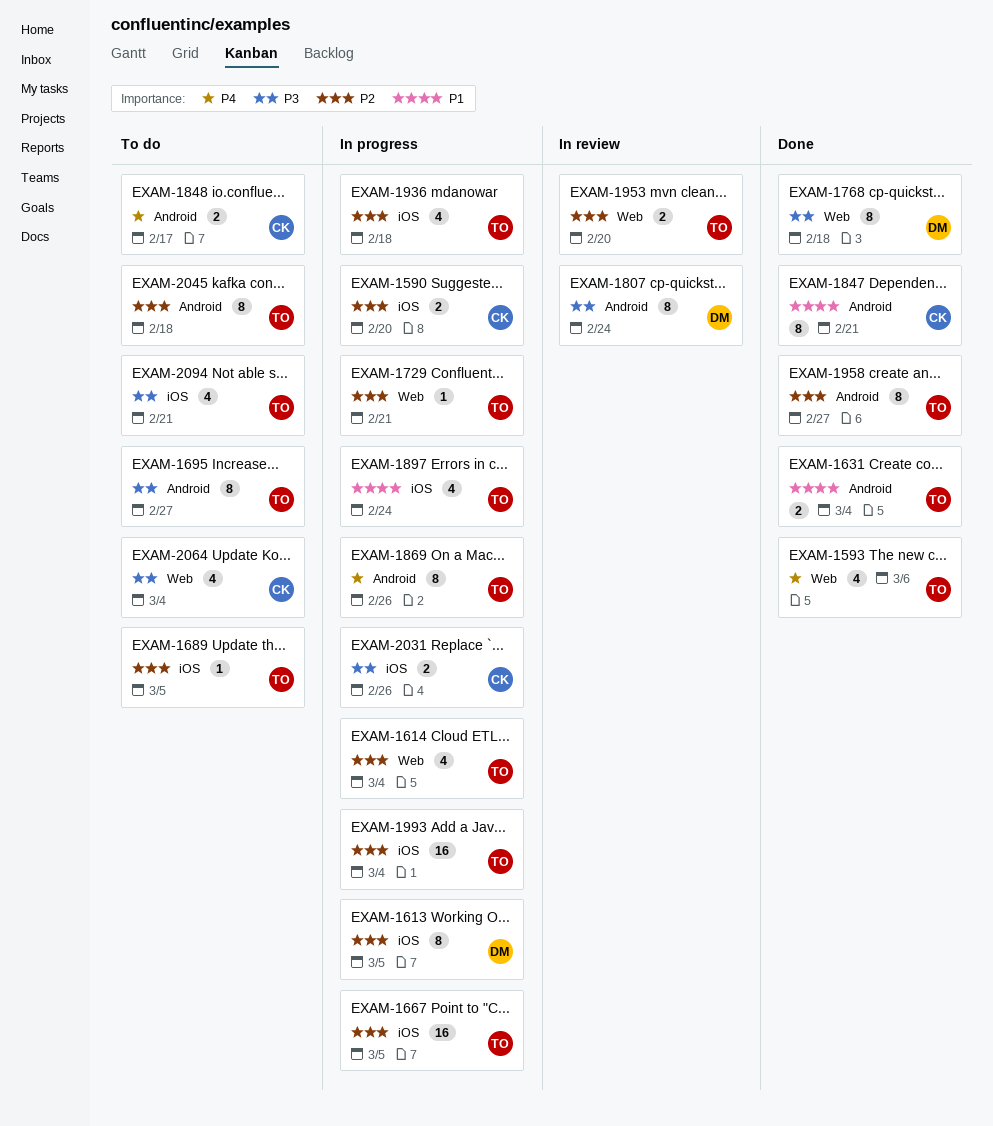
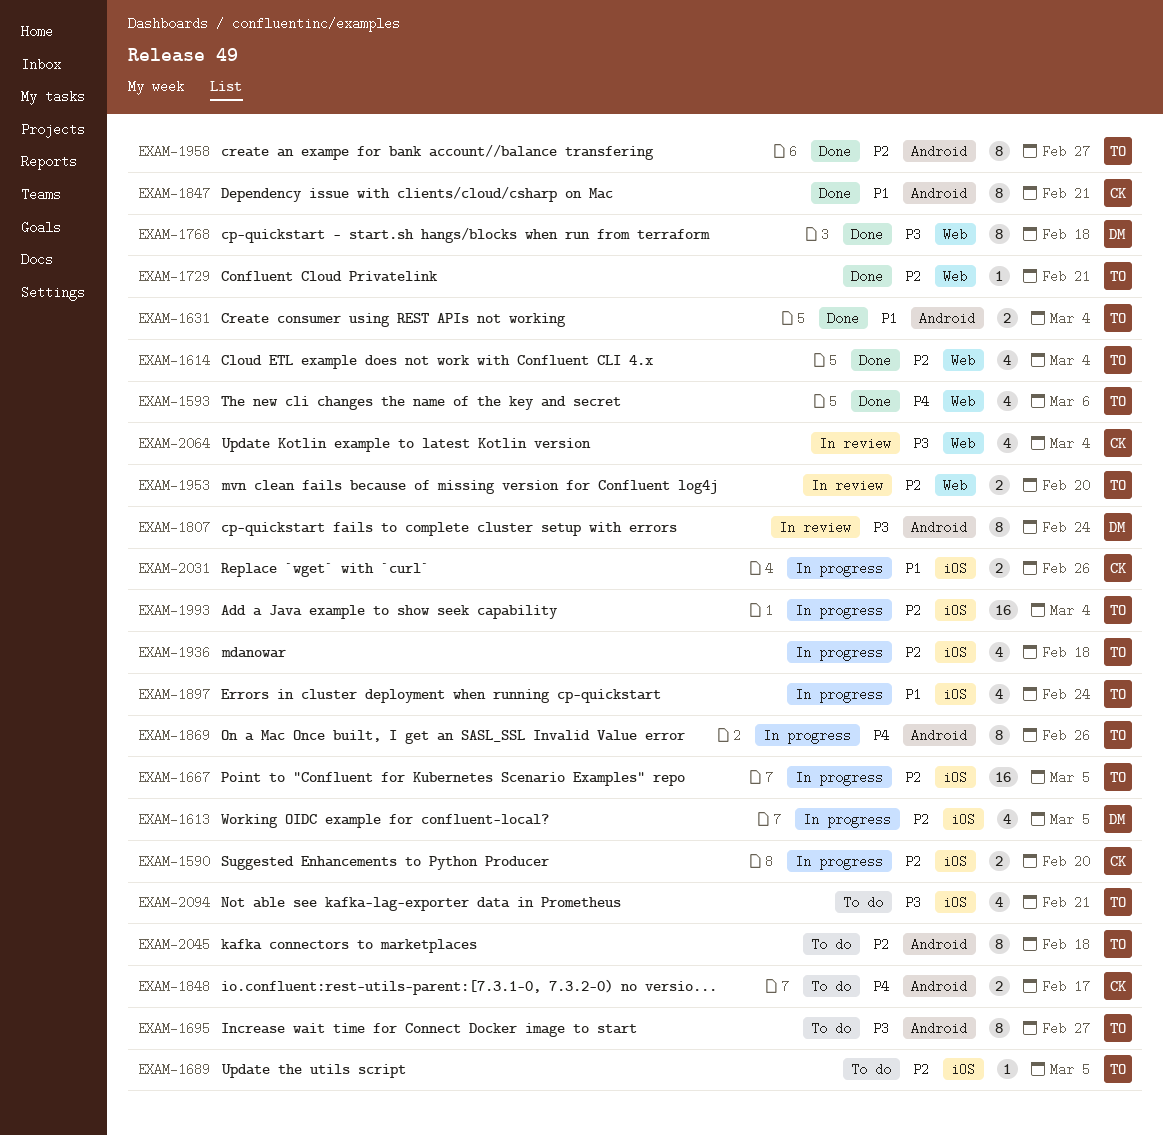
EXAM-1613, estimate: 8 -> 4
EXAM-1614, status: In progress -> Done
EXAM-1729, status: In progress -> Done
EXAM-2031, priority: P3 -> P1
EXAM-2064, status: To do -> In review

